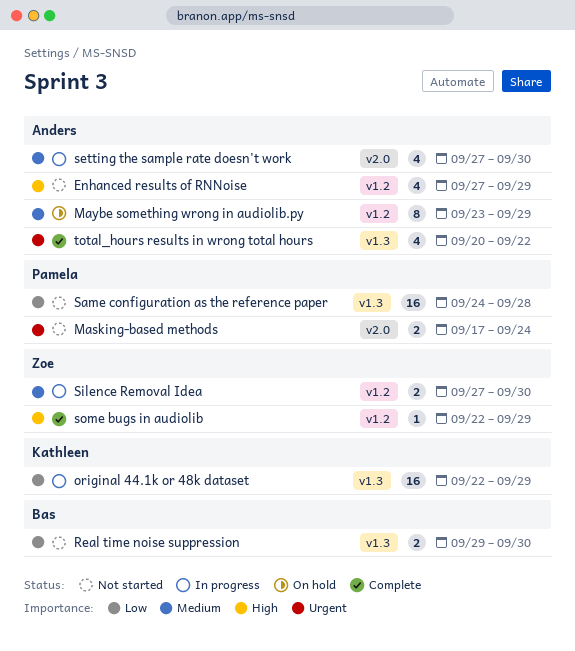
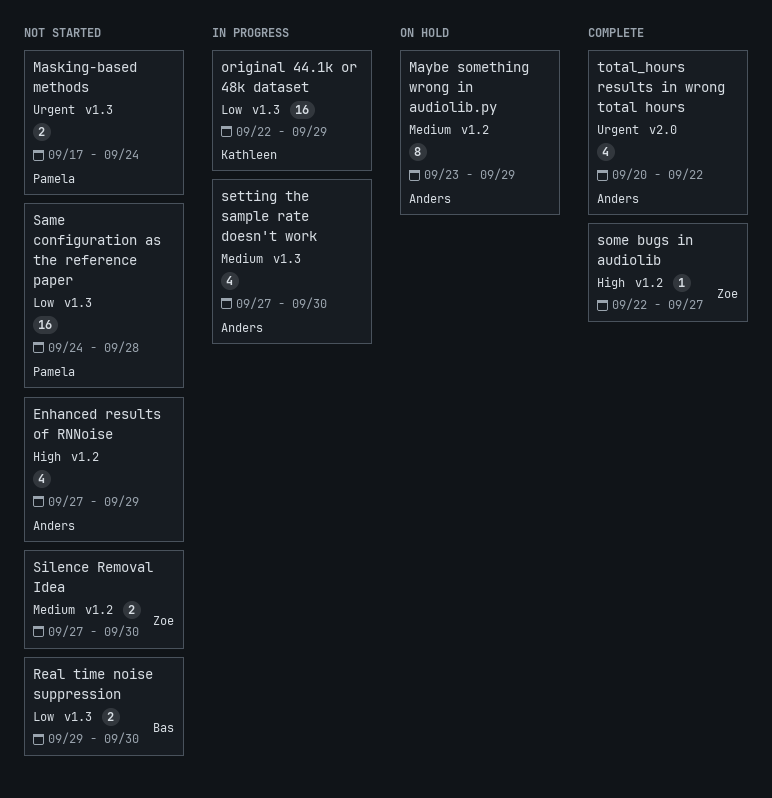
Masking-based methods, label: v2.0 -> v1.3
setting the sample rate doesn't work, label: v2.0 -> v1.3
Silence Removal Idea, status: In progress -> Not started
some bugs in audiolib, due: Sep 29 -> Sep 27
total_hours results in wrong total hours, label: v1.3 -> v2.0

